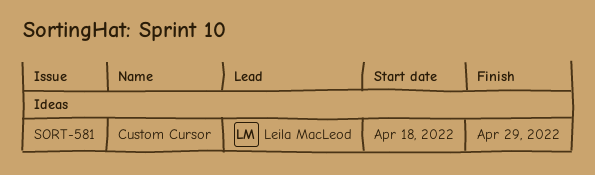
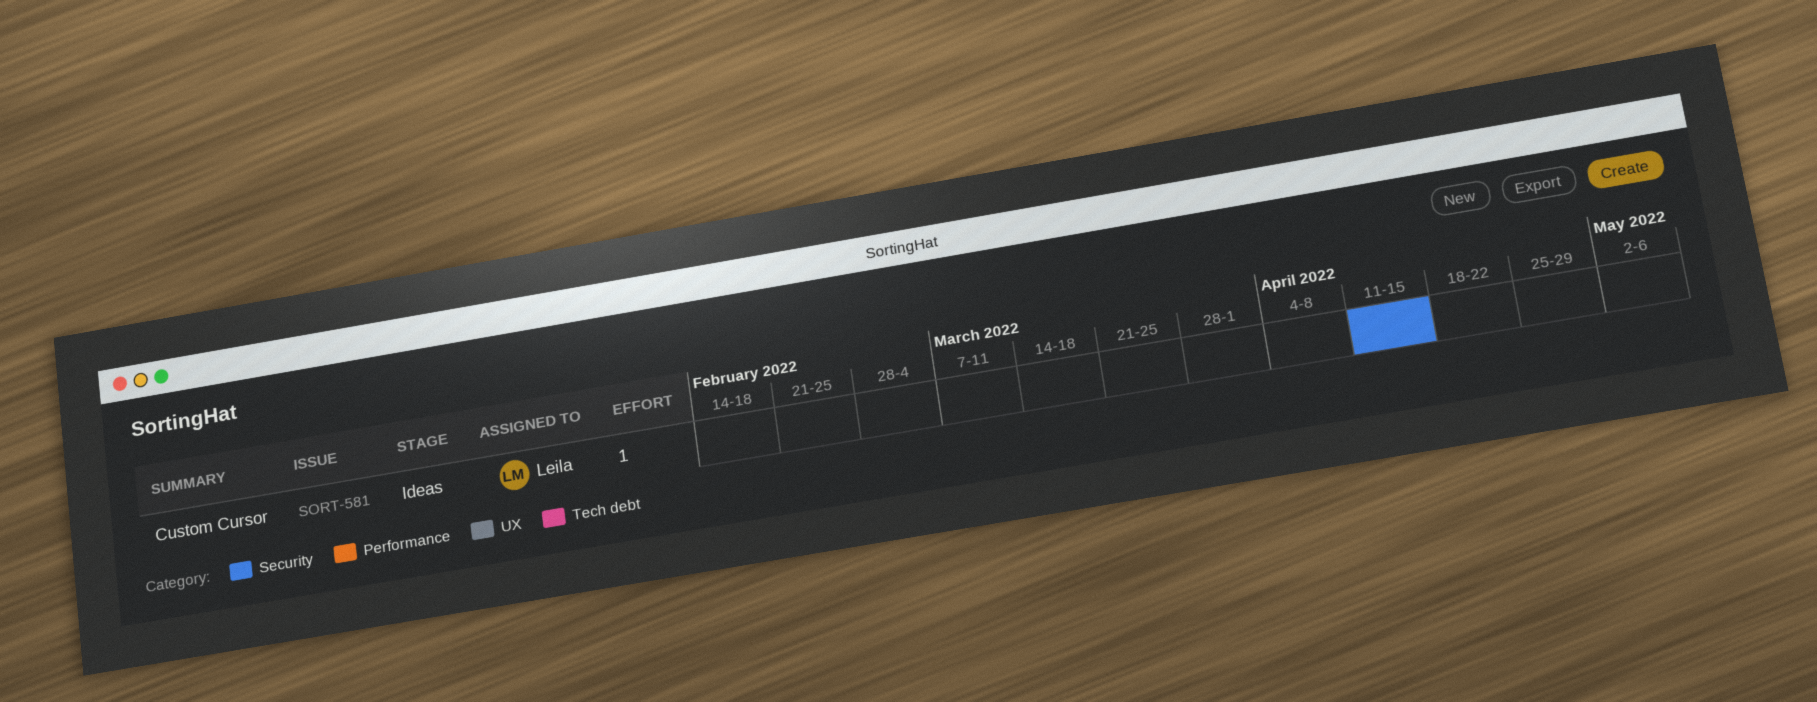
SORT-581, start: Apr 18 -> Apr 11
SORT-581, due: Apr 29 -> Apr 15

